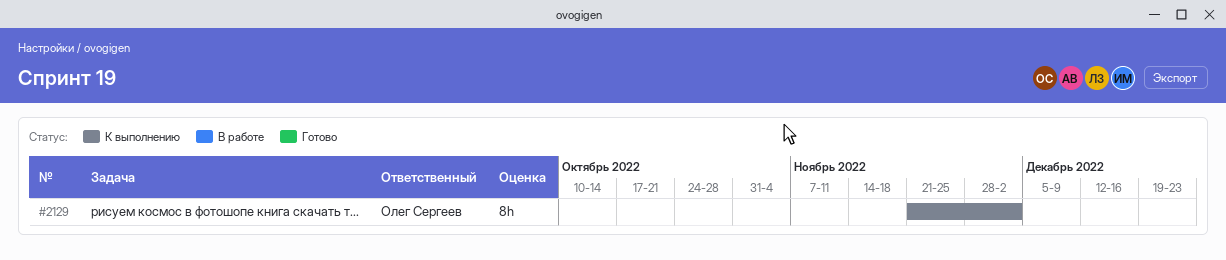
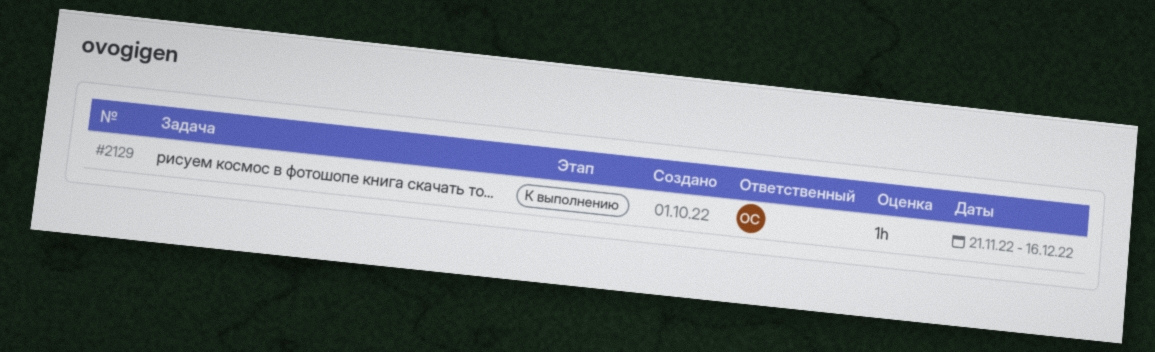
#2129, estimate: 8h -> 1h
#2129, due: Dec 2 -> Dec 16

